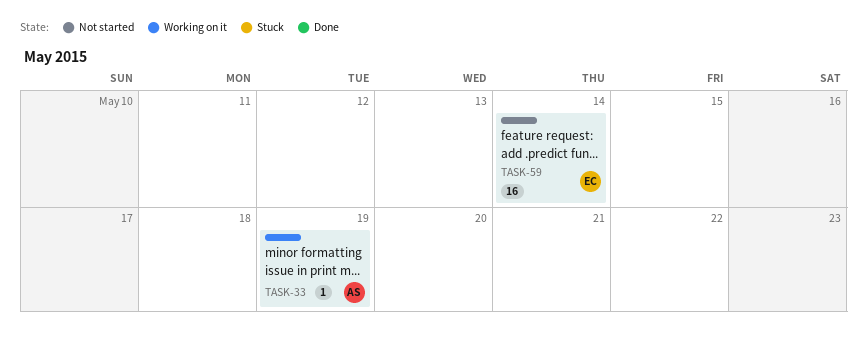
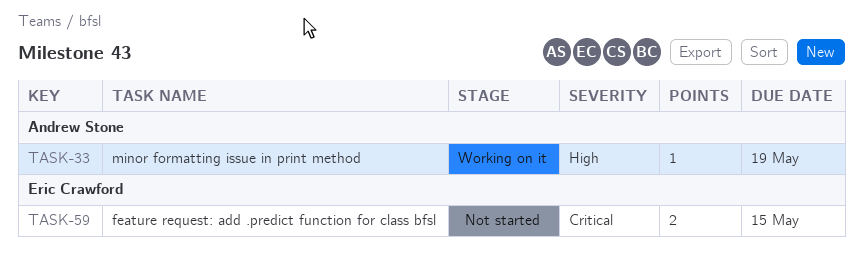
TASK-59, estimate: 16 -> 2
TASK-59, due: May 14 -> May 15

